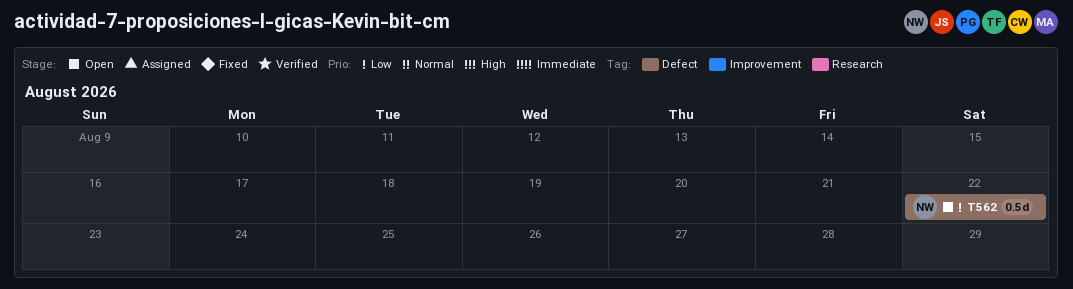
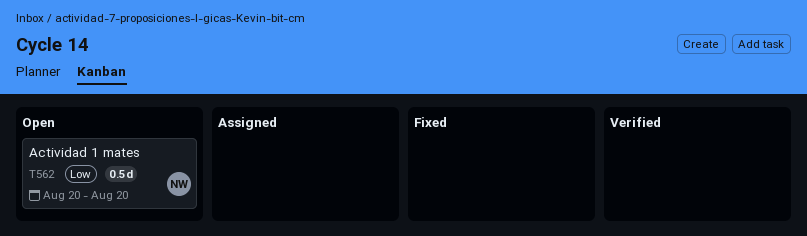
T562, start: Aug 22 -> Aug 20
T562, due: Aug 22 -> Aug 20

